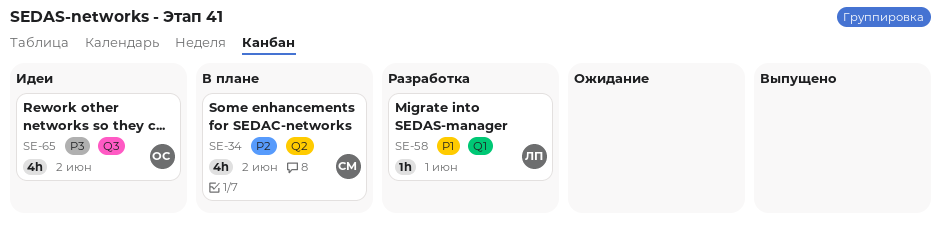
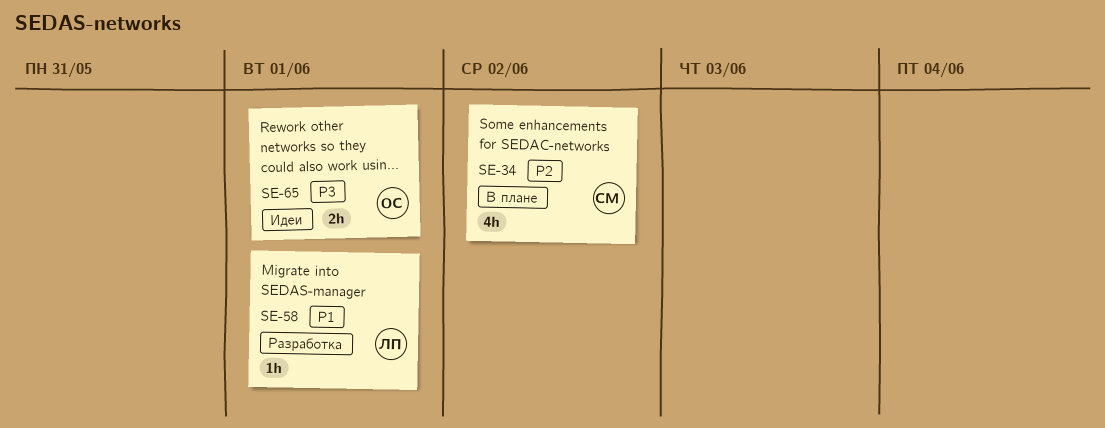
SE-65, estimate: 4h -> 2h
SE-65, due: Jun 2 -> Jun 1

